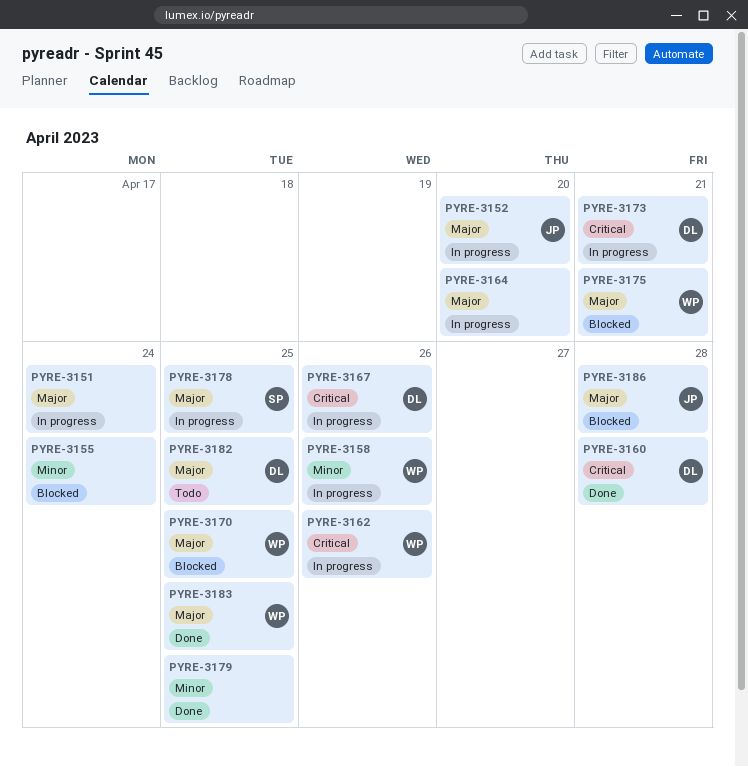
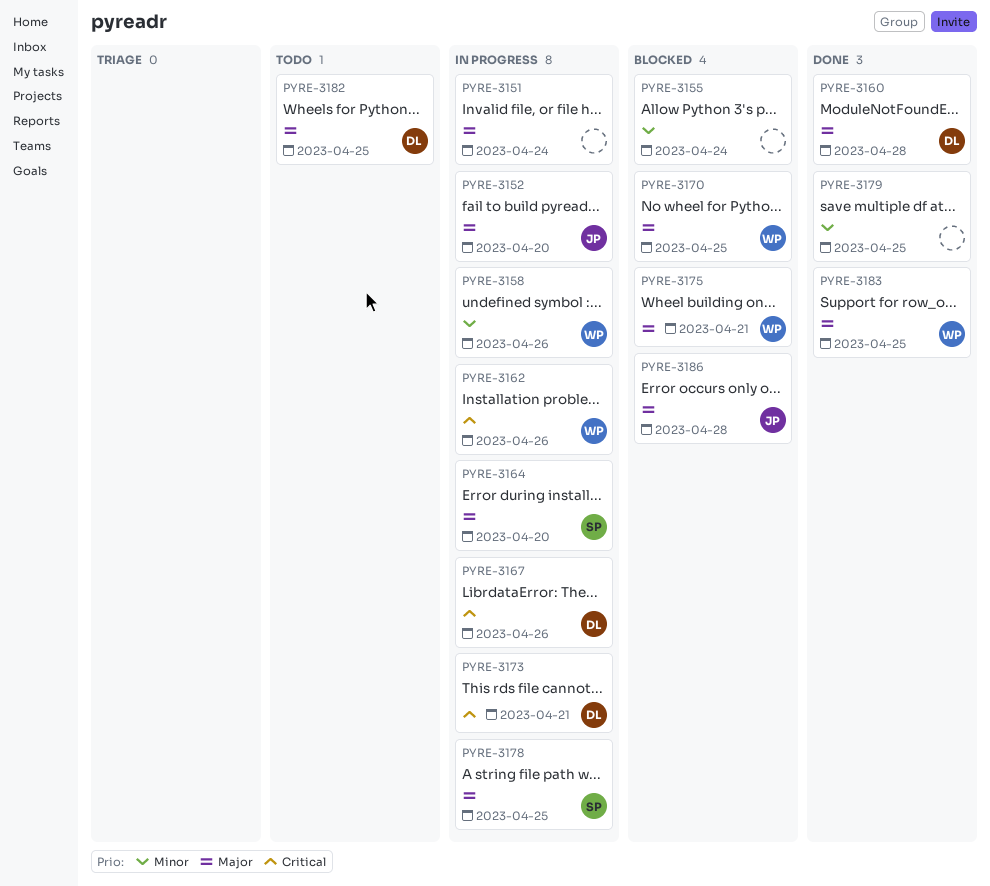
PYRE-3160, priority: Critical -> Major
PYRE-3164, owner: none -> SP

